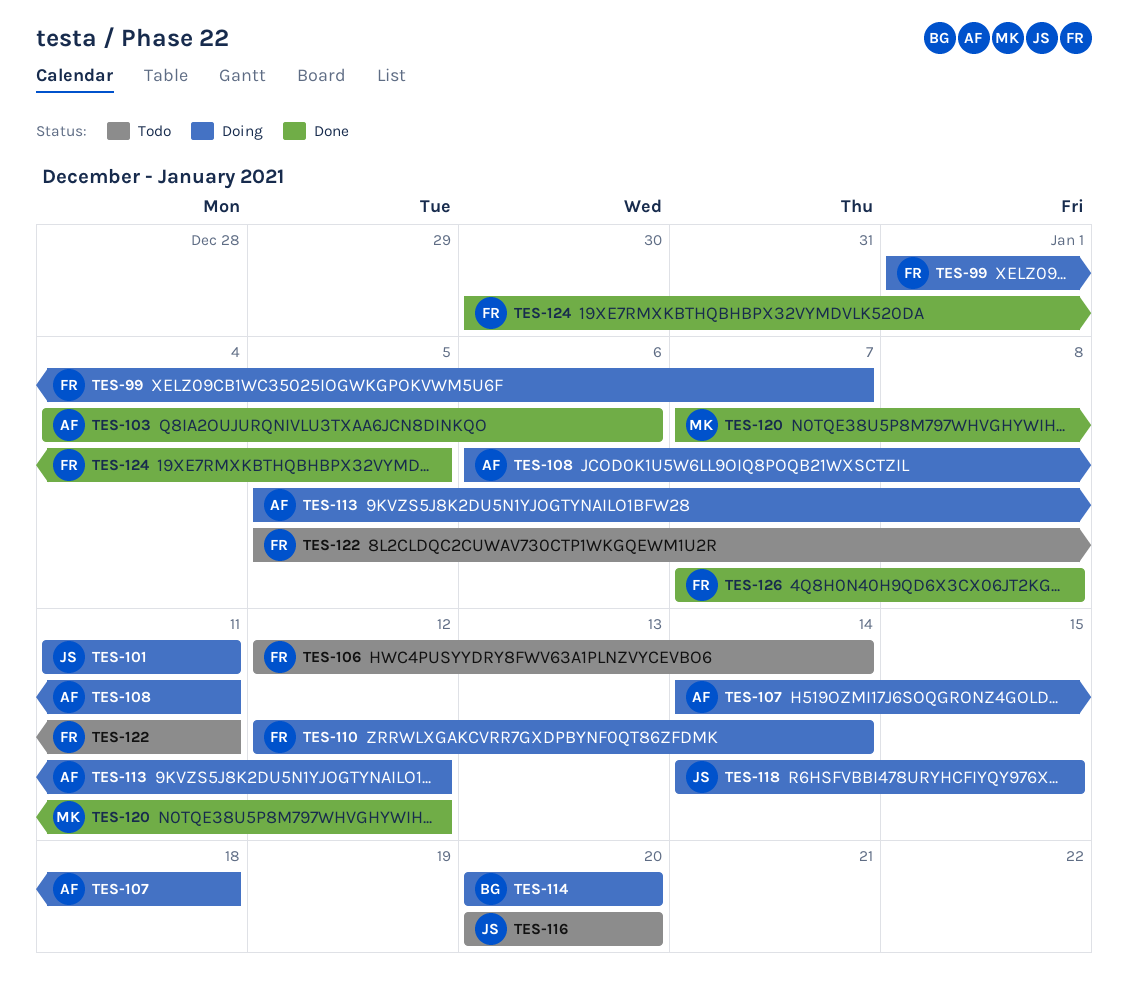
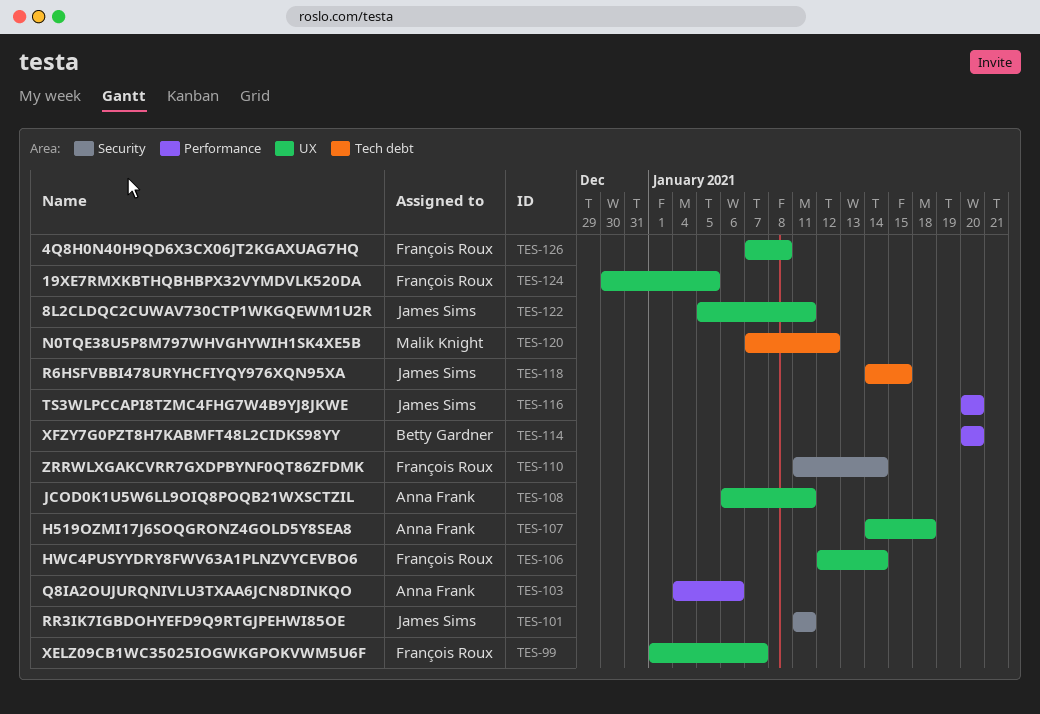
TES-110, start: Jan 12 -> Jan 11
TES-113: present -> none
TES-122, owner: François Roux -> James Sims

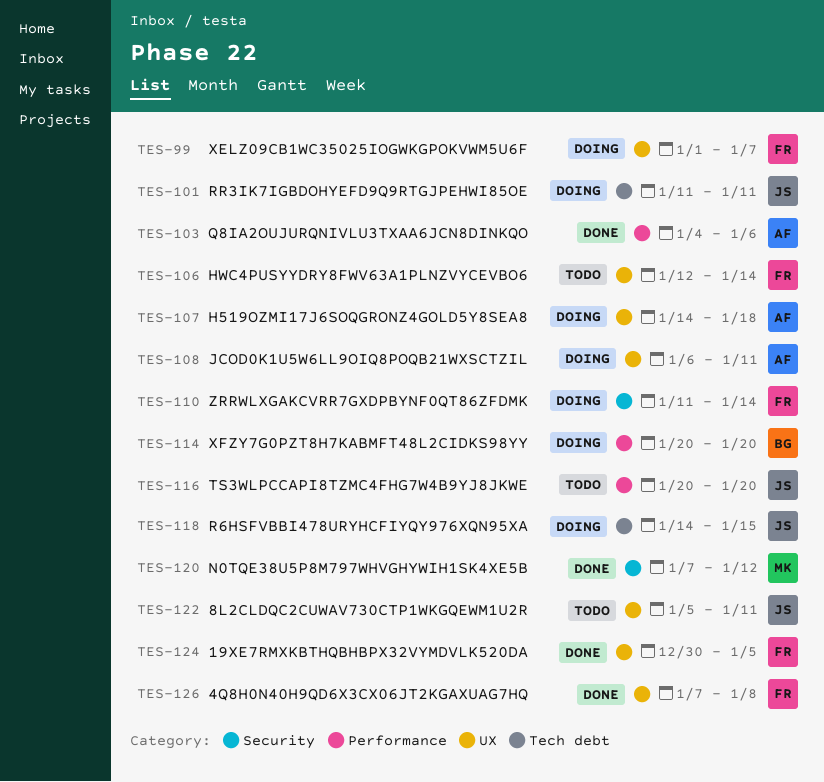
TES-101, label: Security -> Tech debt
TES-120, label: Tech debt -> Security

